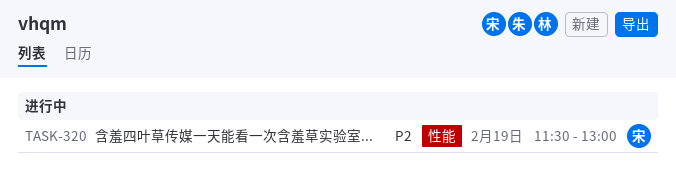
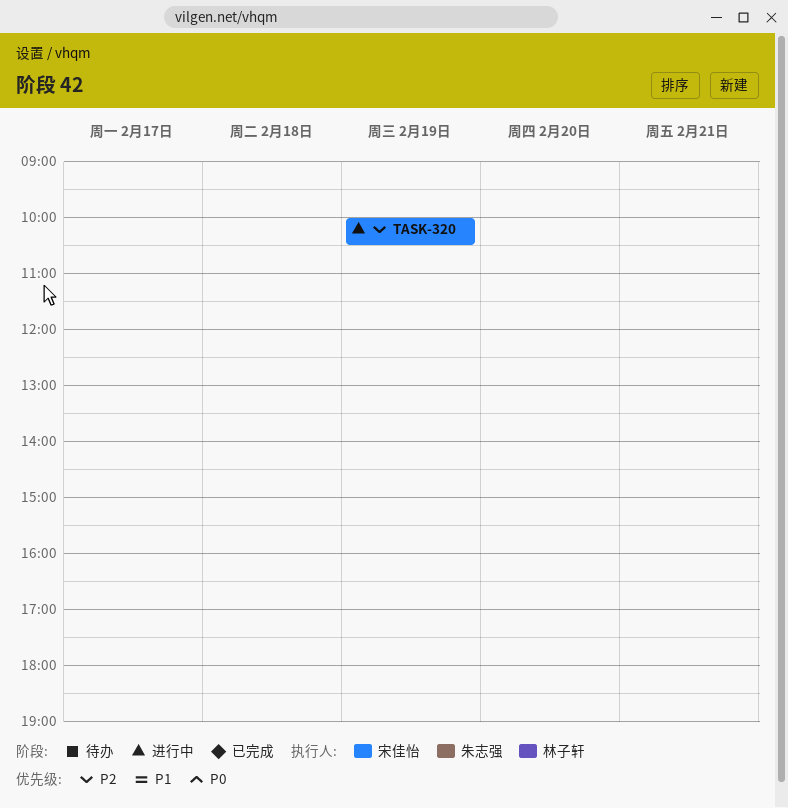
TASK-320, begins: 11:30 -> 10:00
TASK-320, ends: 13:00 -> 10:30

